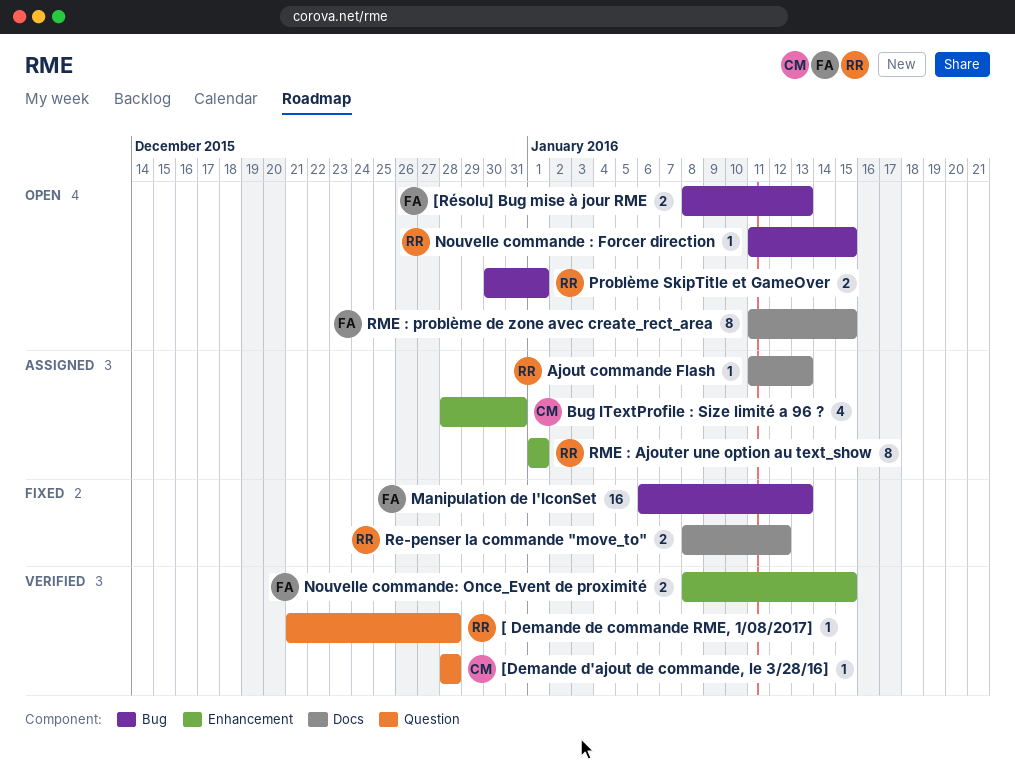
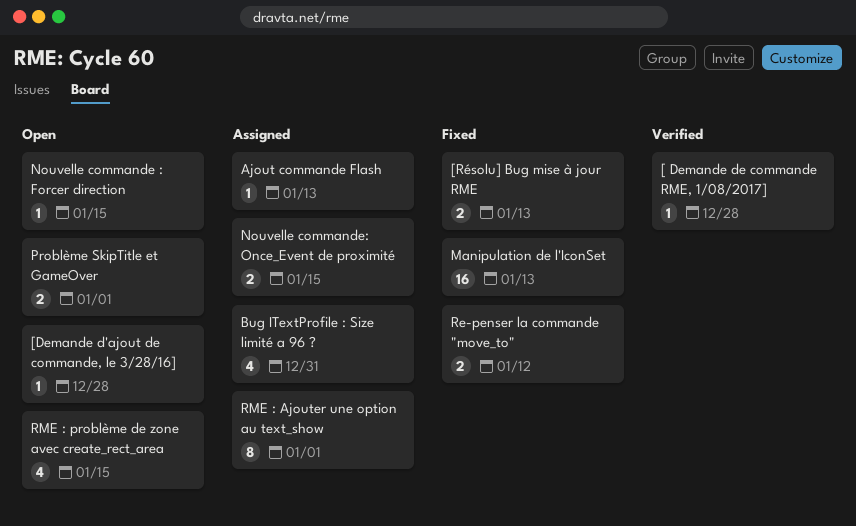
[Demande d'ajout de commande, le 3/28/16], status: Verified -> Open
[Résolu] Bug mise à jour RME, status: Open -> Fixed
Nouvelle commande: Once_Event de proximité, status: Verified -> Assigned
RME : problème de zone avec create_rect_area, estimate: 8 -> 4

